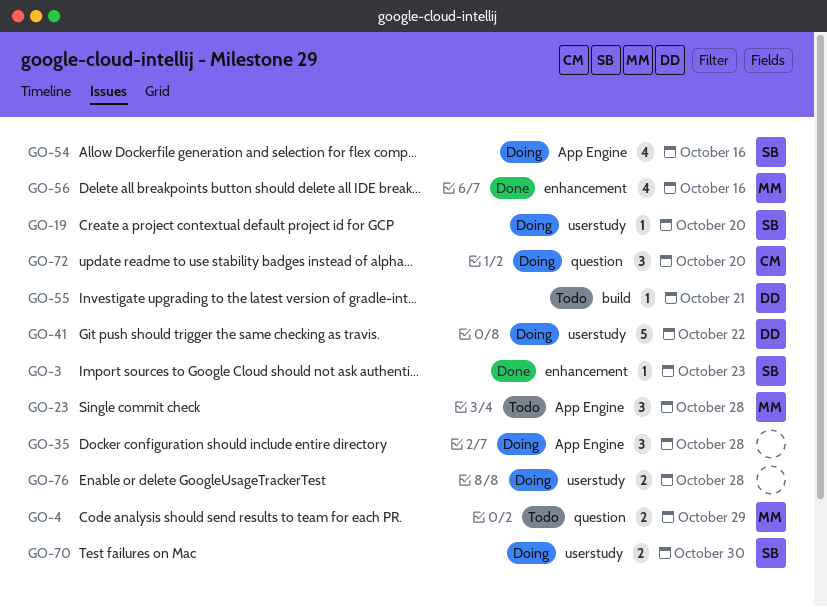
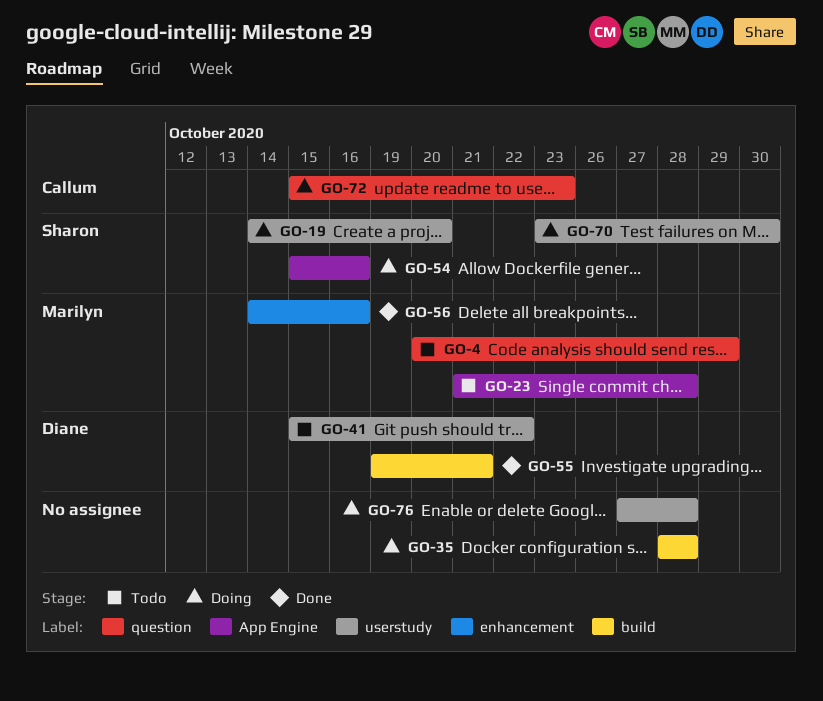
GO-3: present -> none
GO-35, label: App Engine -> build
GO-41, status: Doing -> Todo
GO-55, status: Todo -> Done
GO-72, due: Oct 20 -> Oct 23

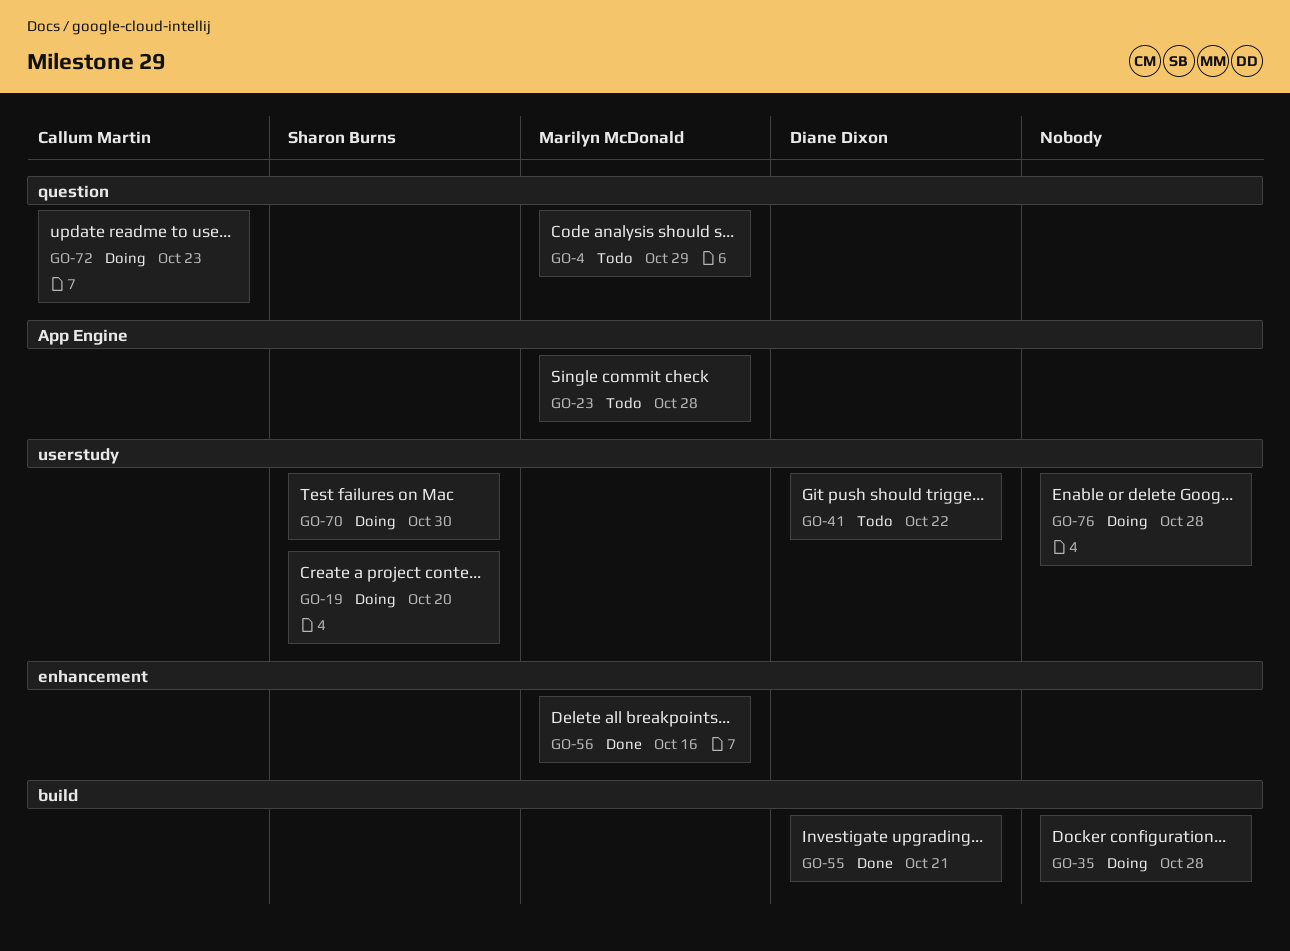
GO-54: present -> none

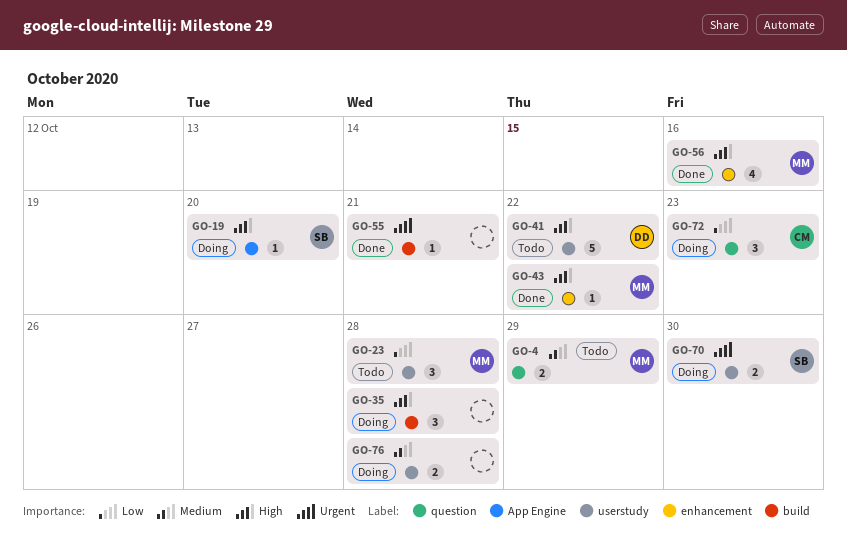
GO-19, label: userstudy -> App Engine
GO-23, label: App Engine -> userstudy
GO-43: none -> present
GO-55, owner: Diane Dixon -> none

